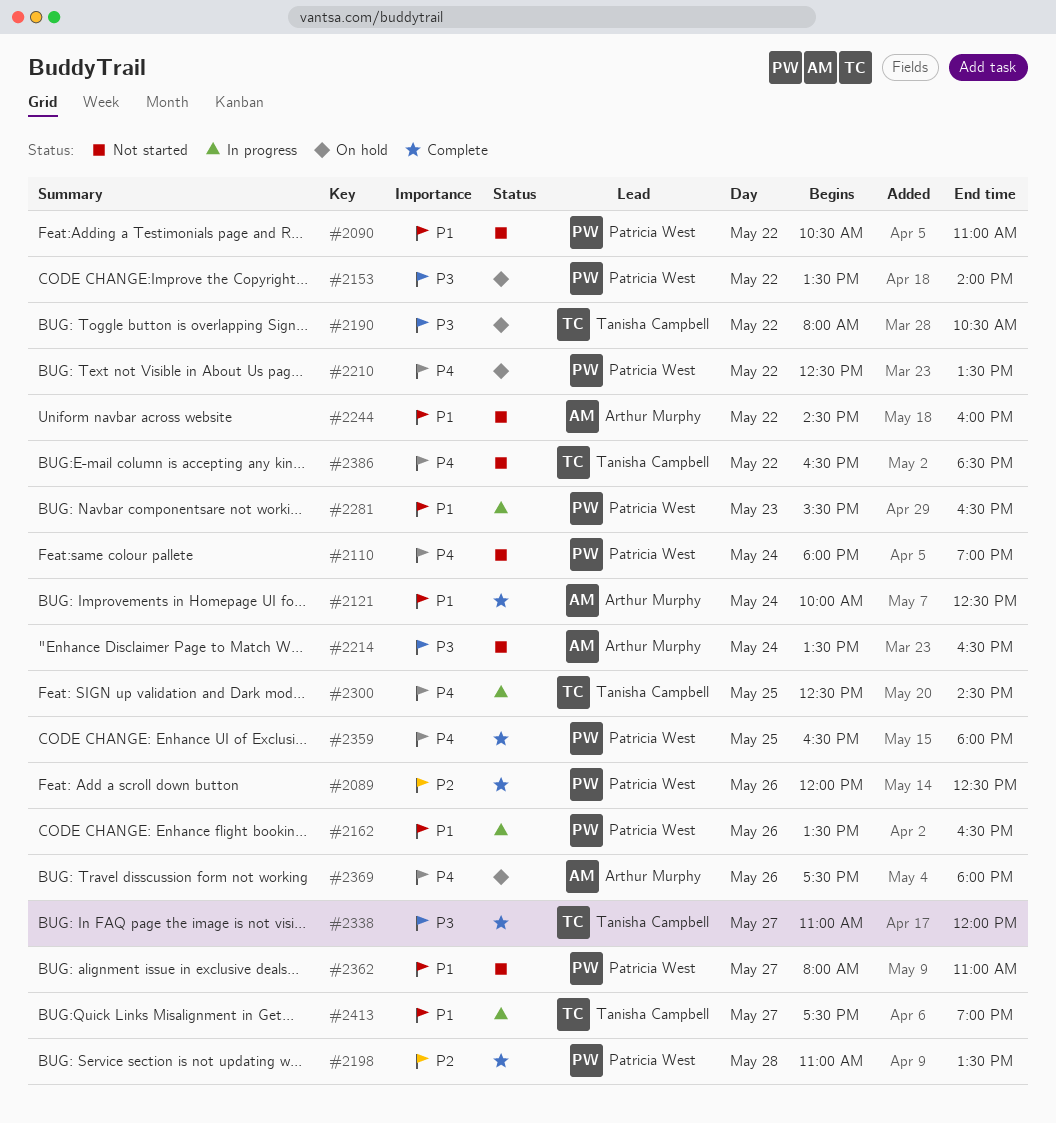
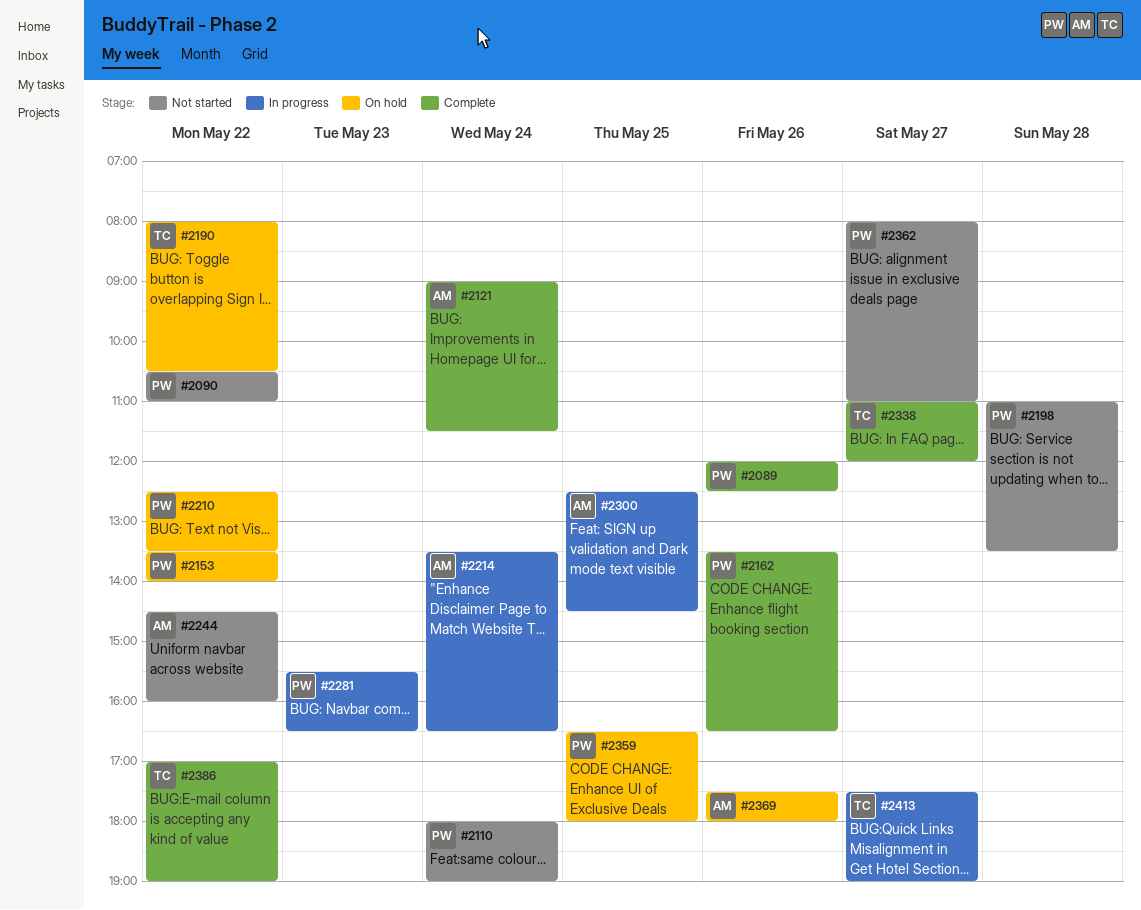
#2121, begins: 10:00 -> 09:00
#2121, ends: 12:30 -> 11:30
#2162, status: In progress -> Complete
#2198, status: Complete -> Not started
#2214, status: Not started -> In progress
#2300, owner: Tanisha Campbell -> Arthur Murphy
#2359, status: Complete -> On hold
#2386, status: Not started -> Complete
#2386, begins: 16:30 -> 17:00
#2386, ends: 18:30 -> 19:00

